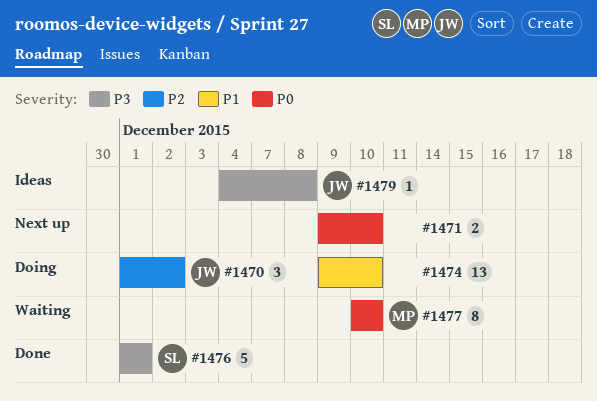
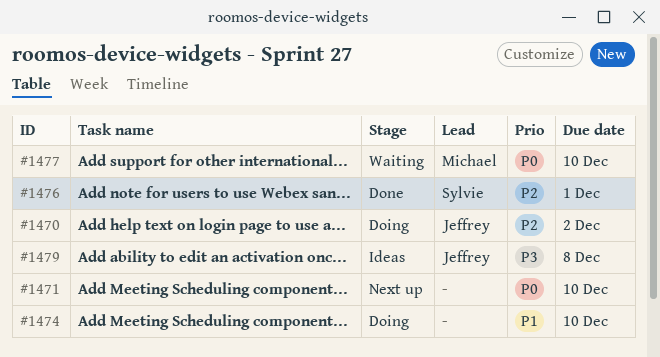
#1476, priority: P3 -> P2

